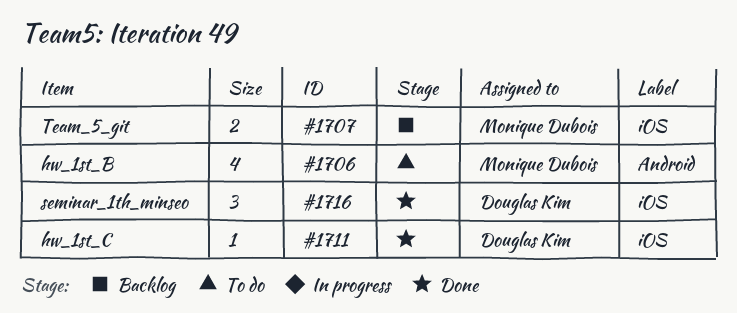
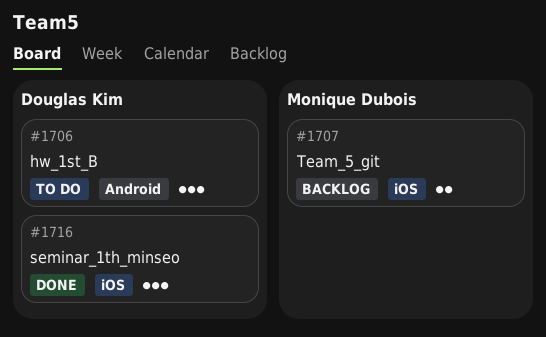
#1706, owner: Monique Dubois -> Douglas Kim
#1706, estimate: 4 -> 3
#1711: present -> none

